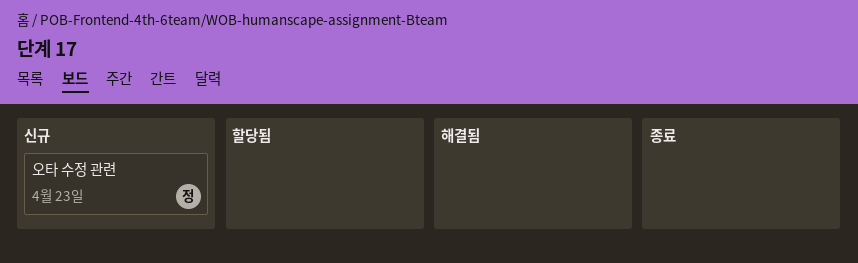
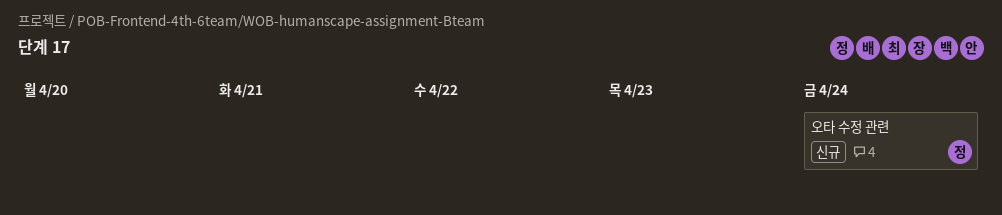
오타 수정 관련, due: Apr 23 -> Apr 24

